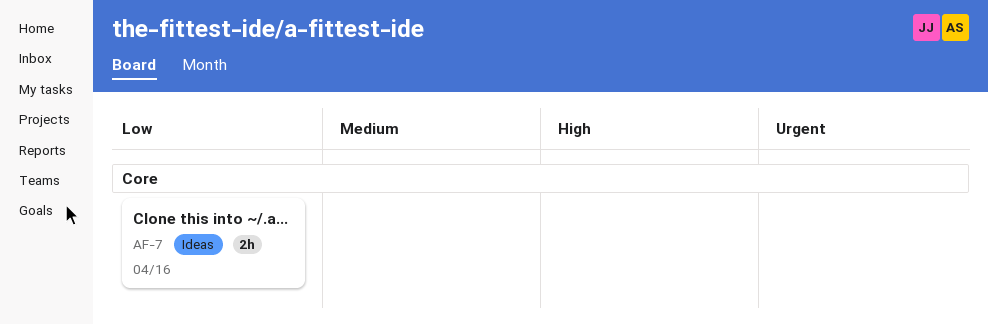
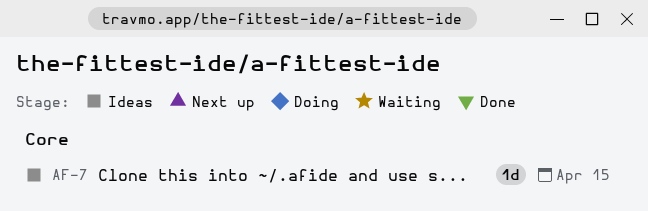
AF-7, estimate: 2h -> 1d
AF-7, due: Apr 16 -> Apr 15

